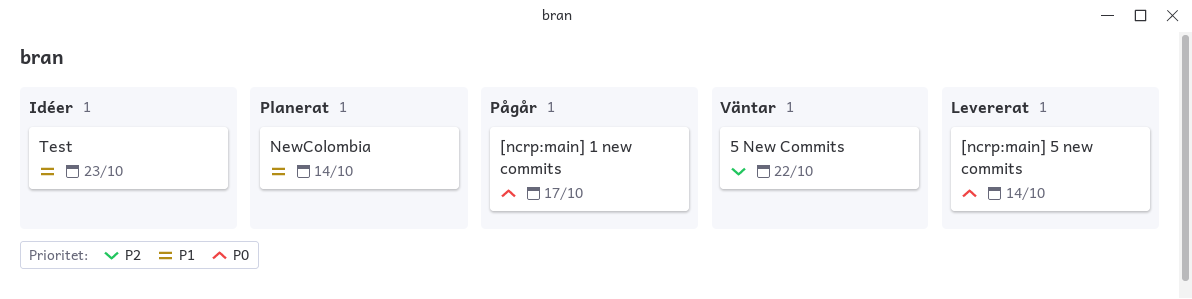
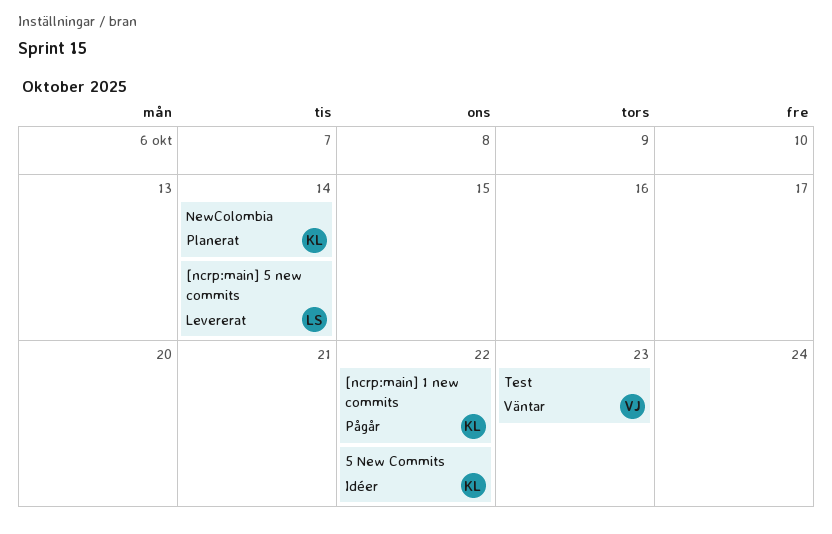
5 New Commits, status: Väntar -> Idéer
[ncrp:main] 1 new commits, due: Oct 17 -> Oct 22
Test, status: Idéer -> Väntar

